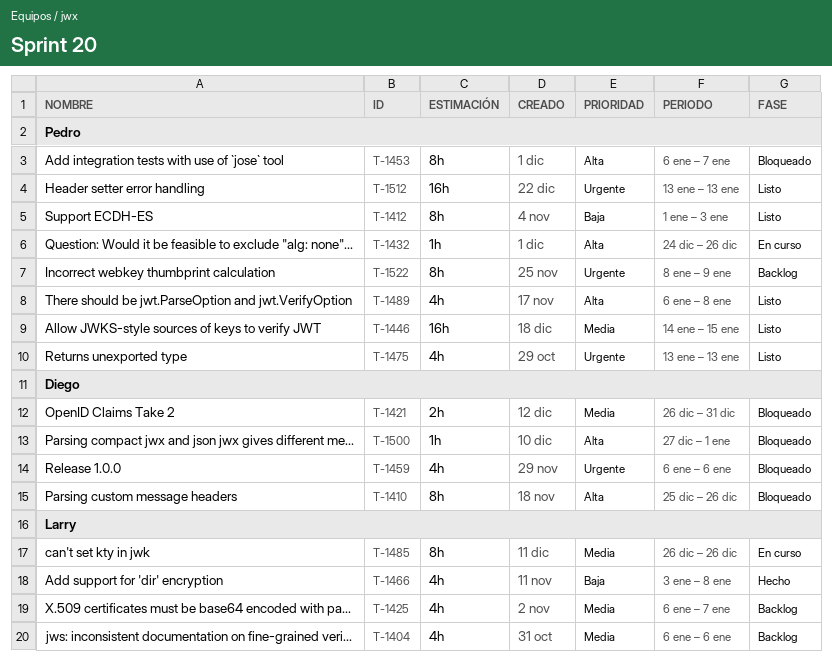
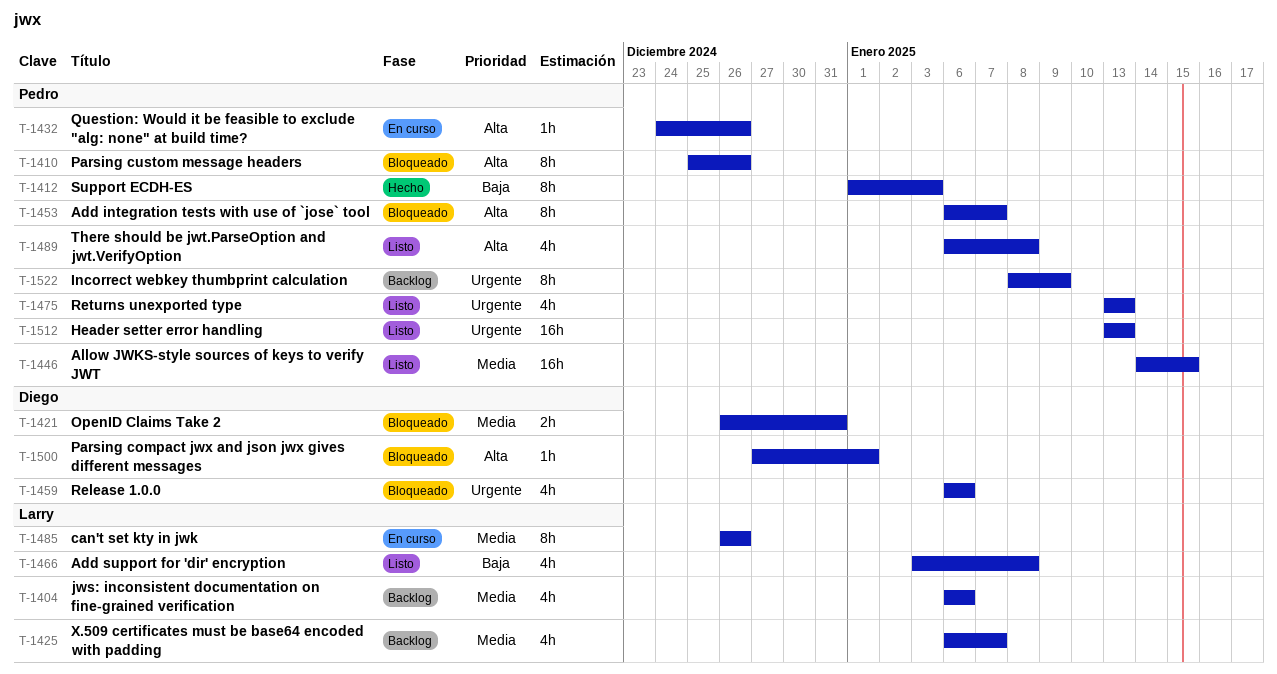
T-1410, owner: Diego -> Pedro
T-1412, status: Listo -> Hecho
T-1466, status: Hecho -> Listo

